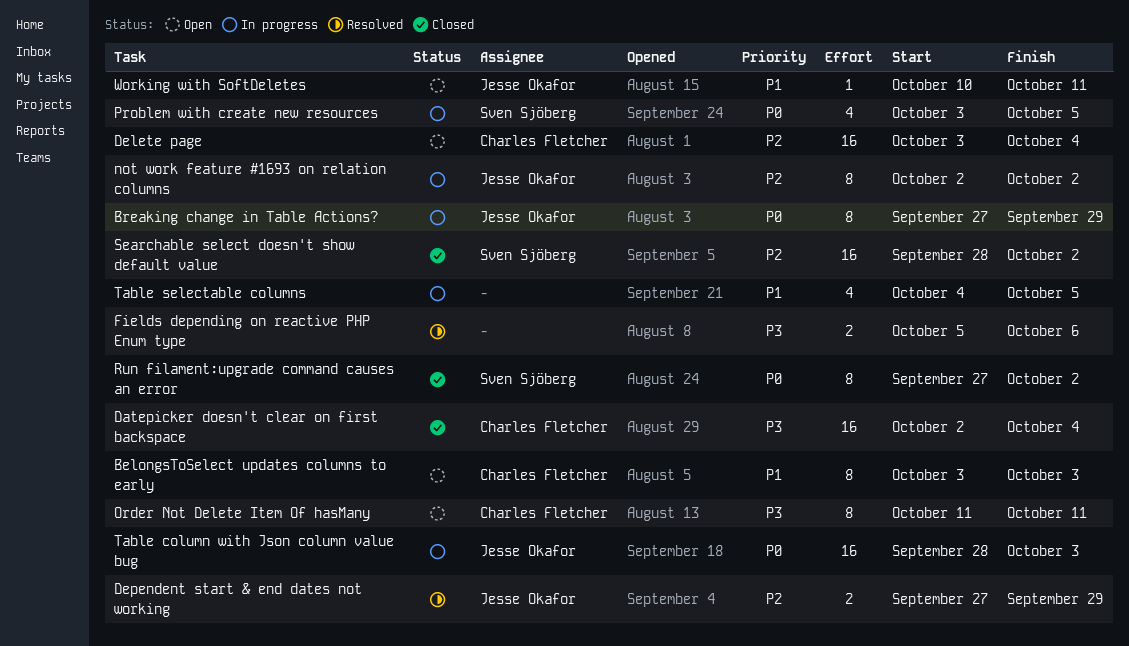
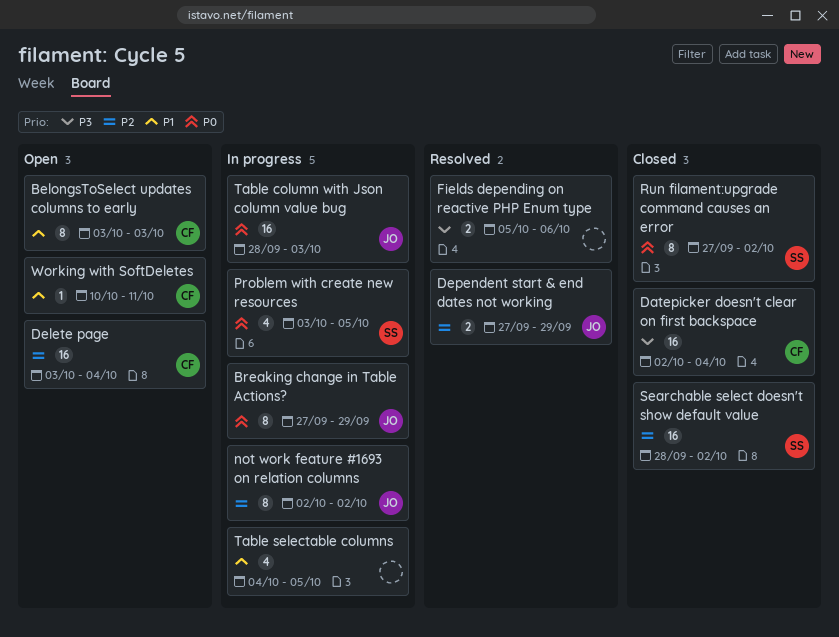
Order Not Delete Item Of hasMany: present -> none
Working with SoftDeletes, owner: Jesse Okafor -> Charles Fletcher

